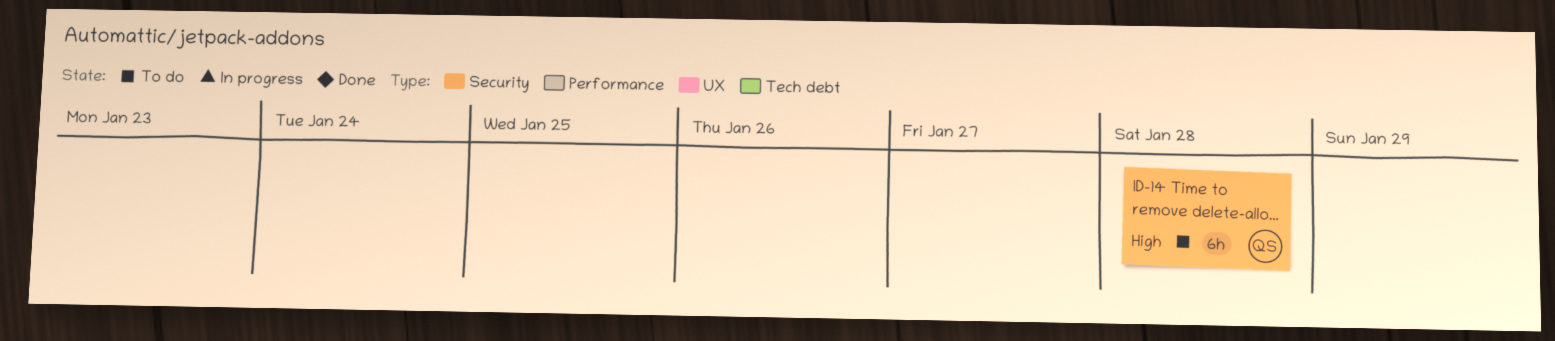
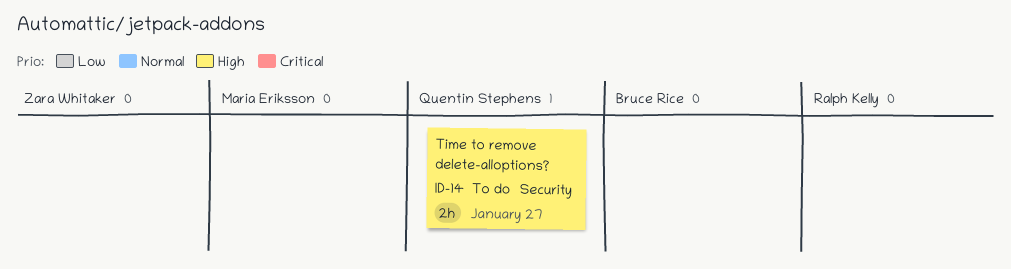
ID-14, estimate: 6h -> 2h
ID-14, due: Jan 28 -> Jan 27

